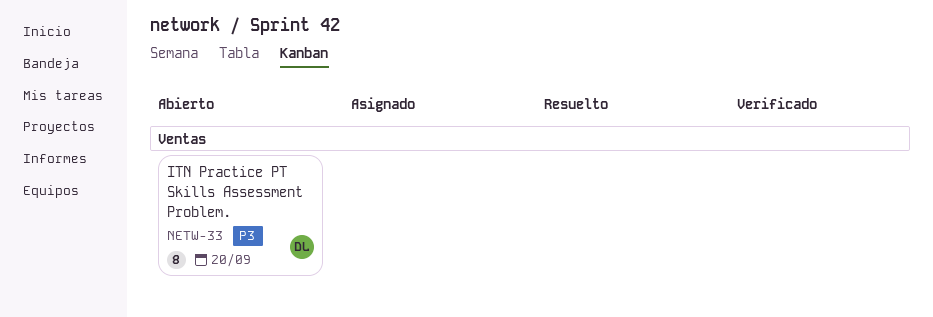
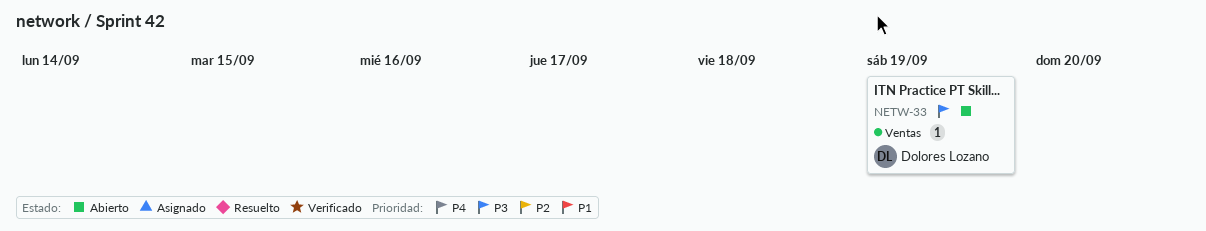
NETW-33, estimate: 8 -> 1
NETW-33, due: Sep 20 -> Sep 19

